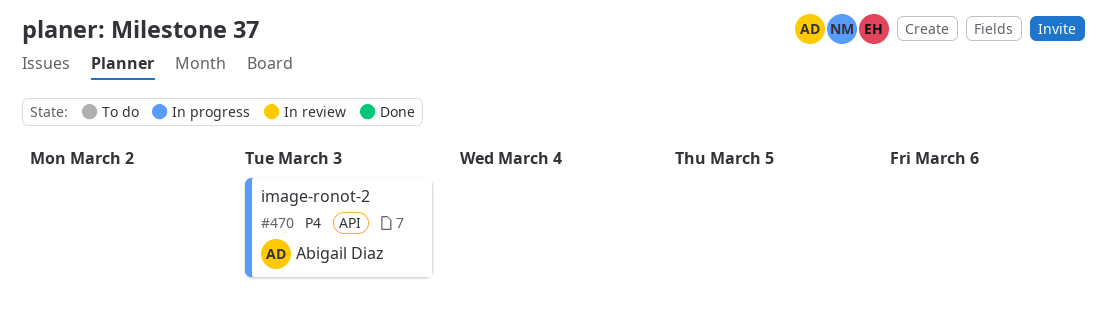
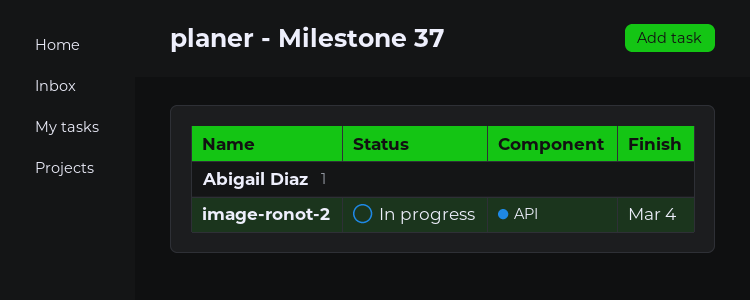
image-ronot-2, due: Mar 3 -> Mar 4

